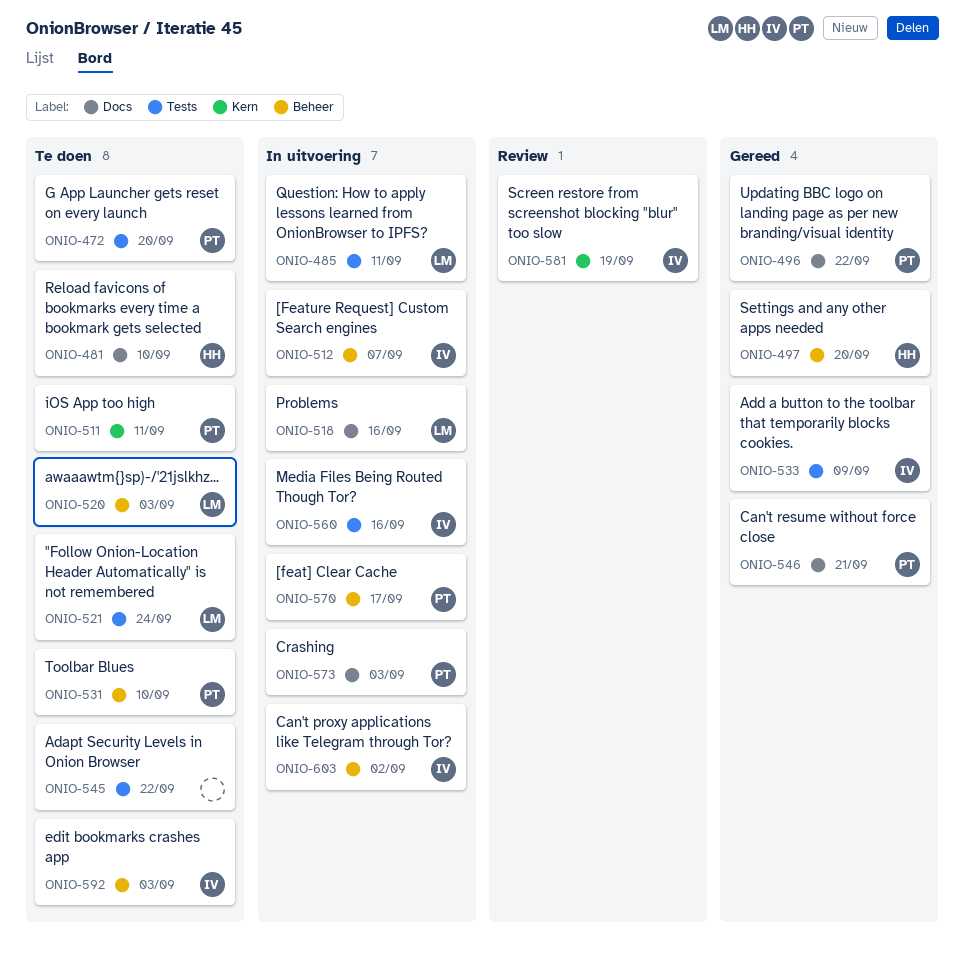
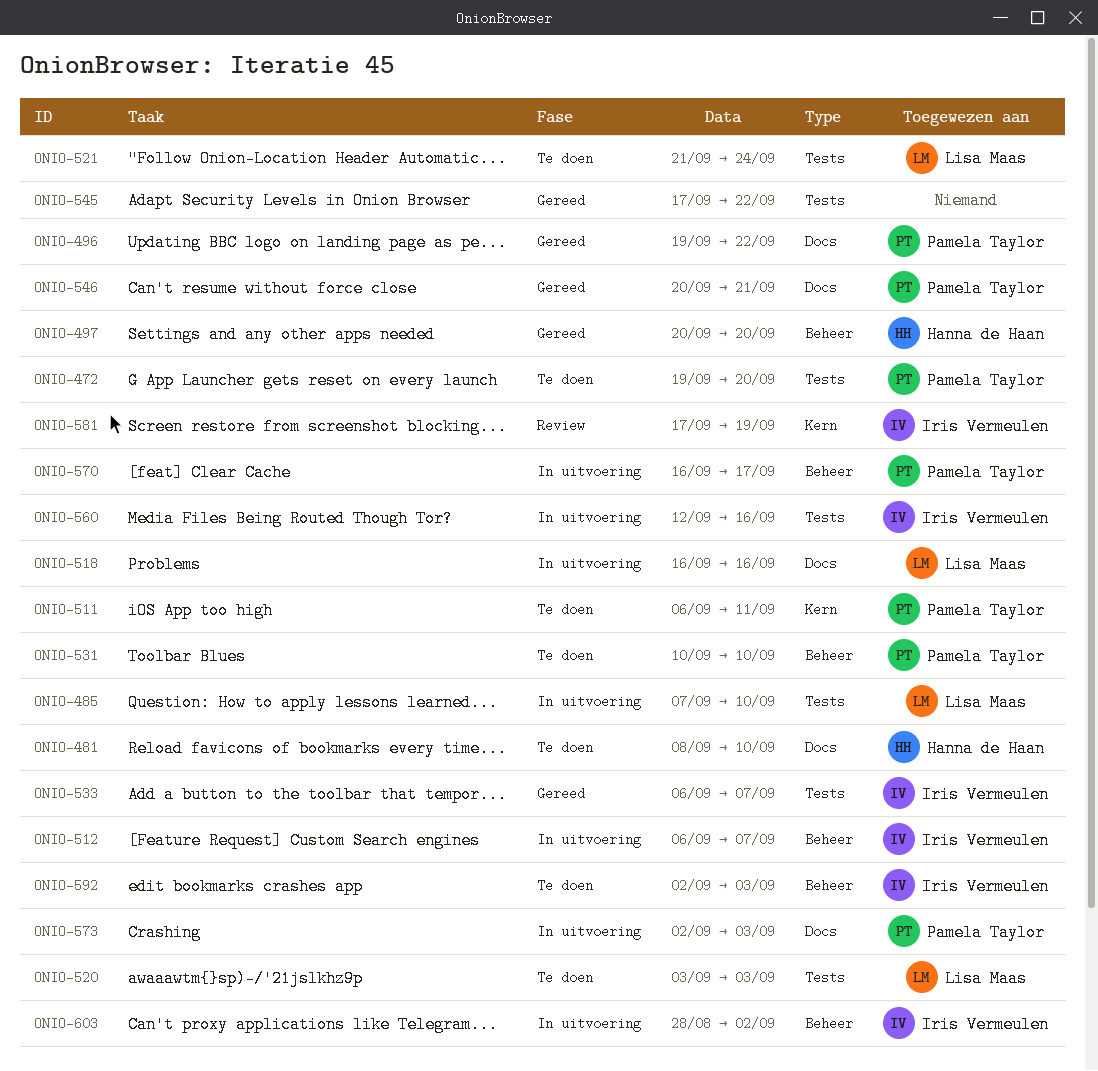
ONIO-485, due: Sep 11 -> Sep 10
ONIO-520, label: Beheer -> Tests
ONIO-533, due: Sep 9 -> Sep 7
ONIO-545, status: Te doen -> Gereed

